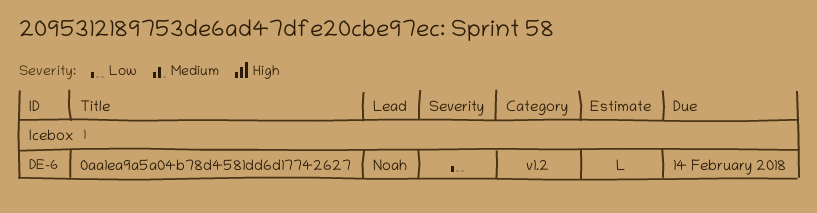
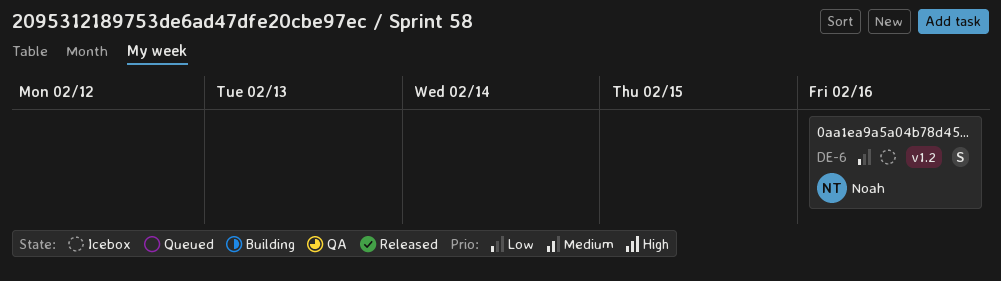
DE-6, estimate: L -> S
DE-6, due: Feb 14 -> Feb 16

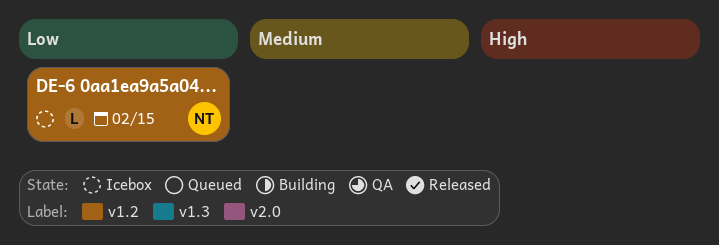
DE-6, estimate: S -> L
DE-6, due: Feb 16 -> Feb 15

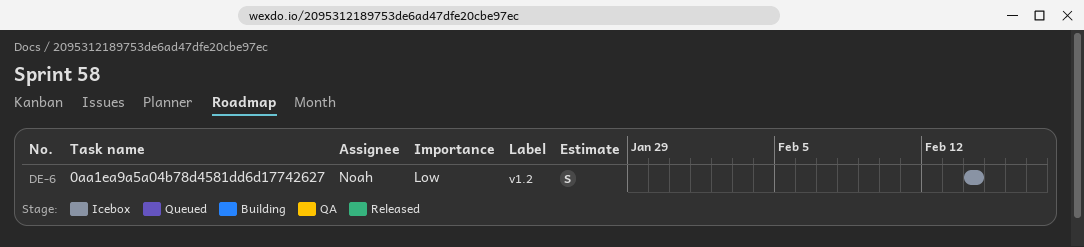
DE-6, estimate: L -> S
DE-6, due: Feb 15 -> Feb 14

